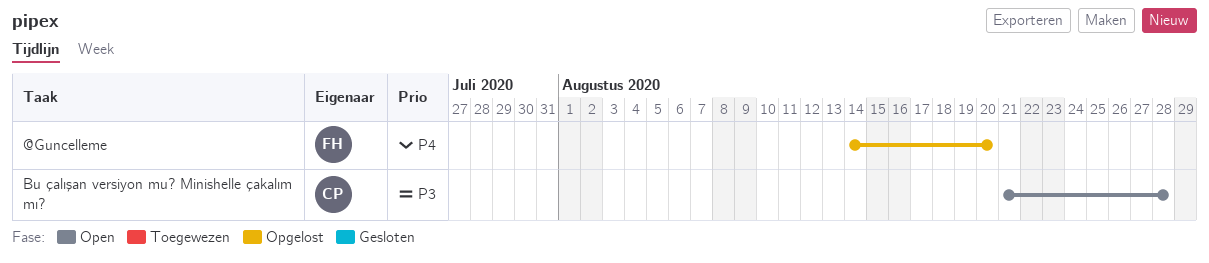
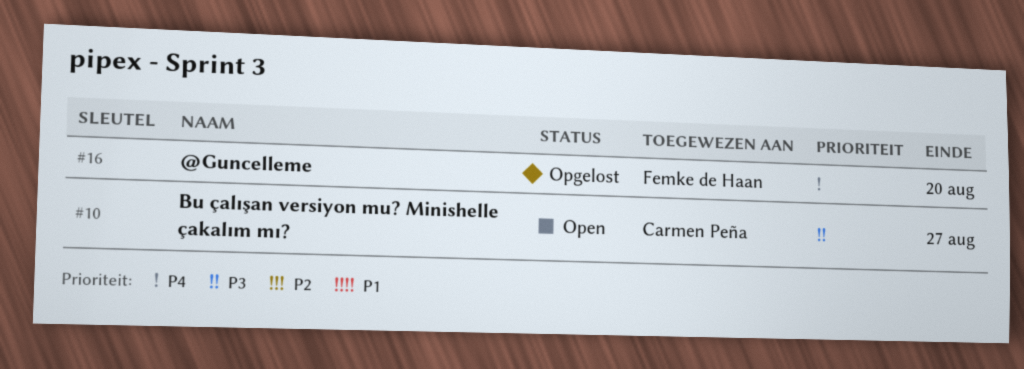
Bu çalışan versiyon mu? Minishelle çakalım mı?, due: Aug 28 -> Aug 27

